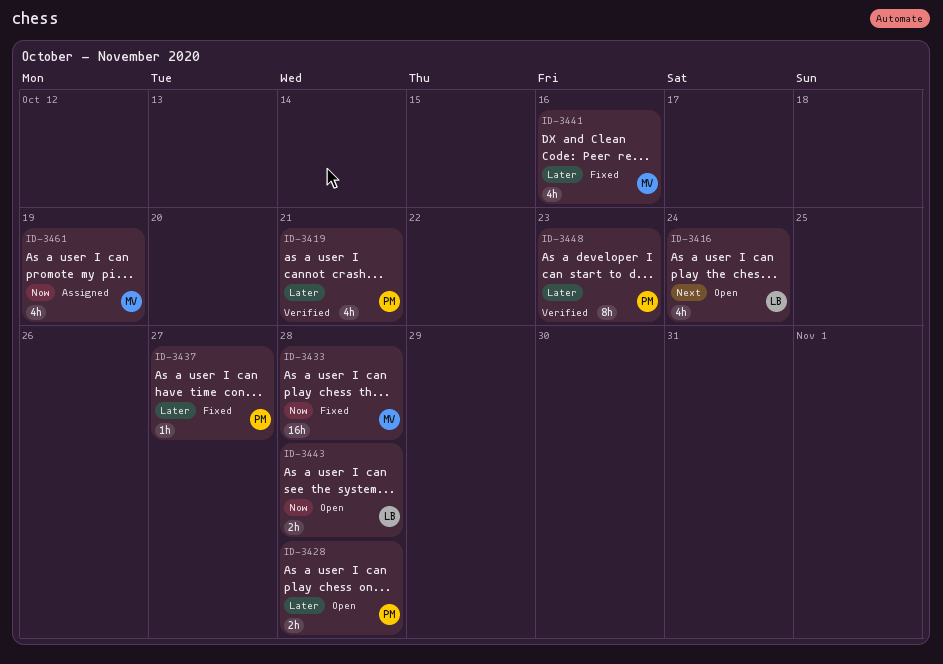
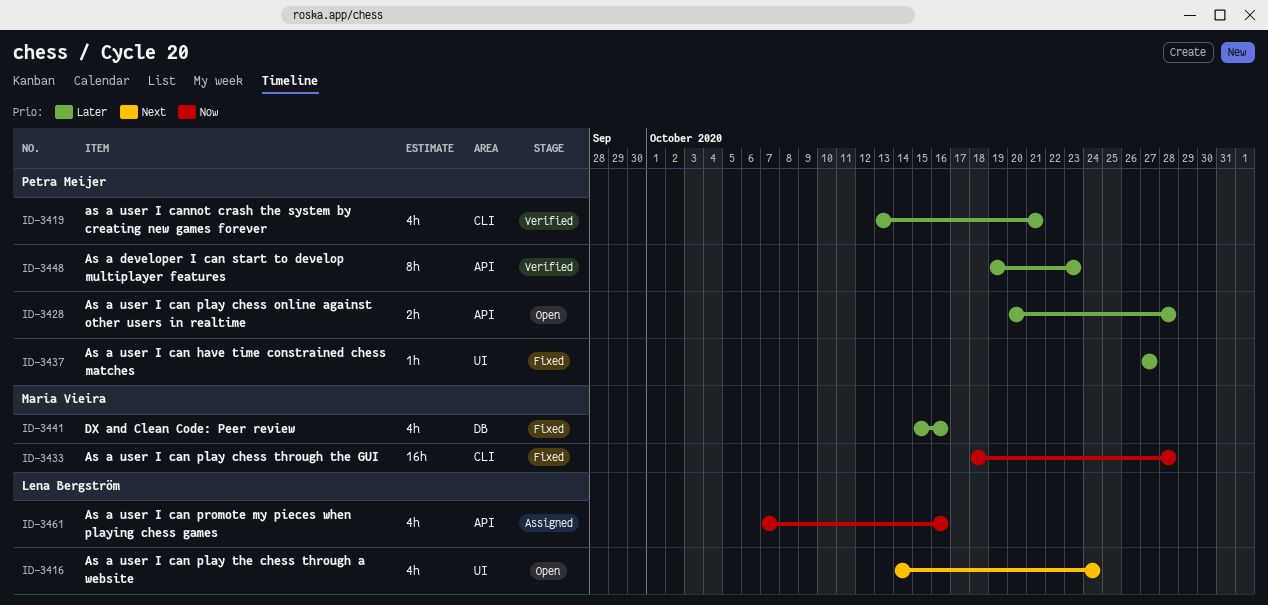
ID-3443: present -> none
ID-3461, owner: Maria Vieira -> Lena Bergström
ID-3461, due: Oct 19 -> Oct 16

